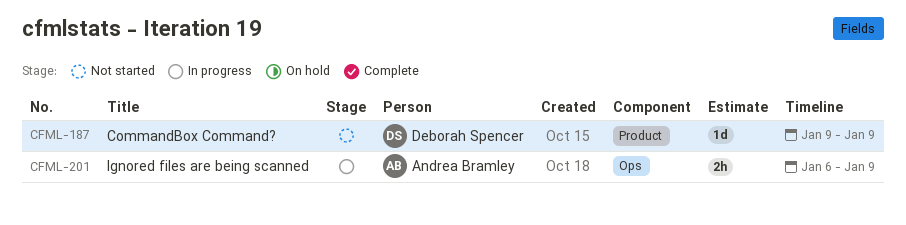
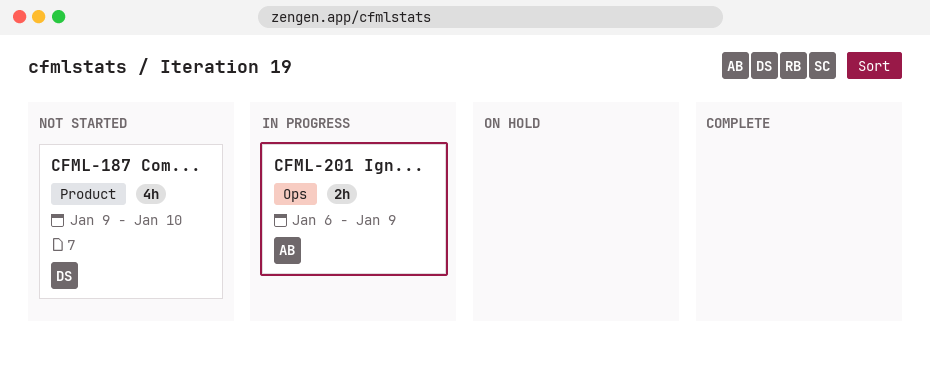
CFML-187, estimate: 1d -> 4h
CFML-187, due: Jan 9 -> Jan 10

